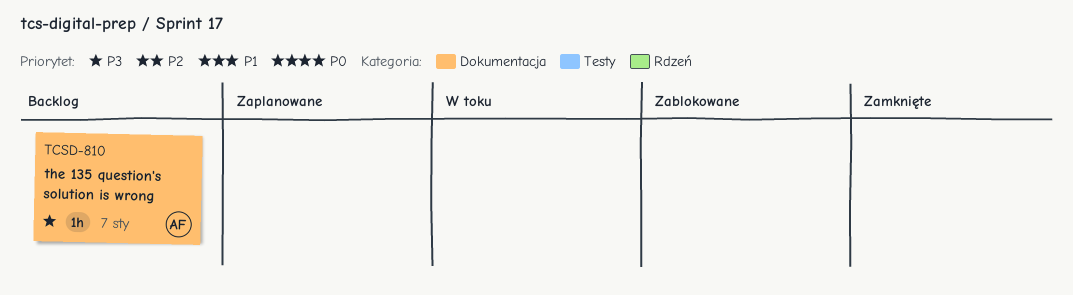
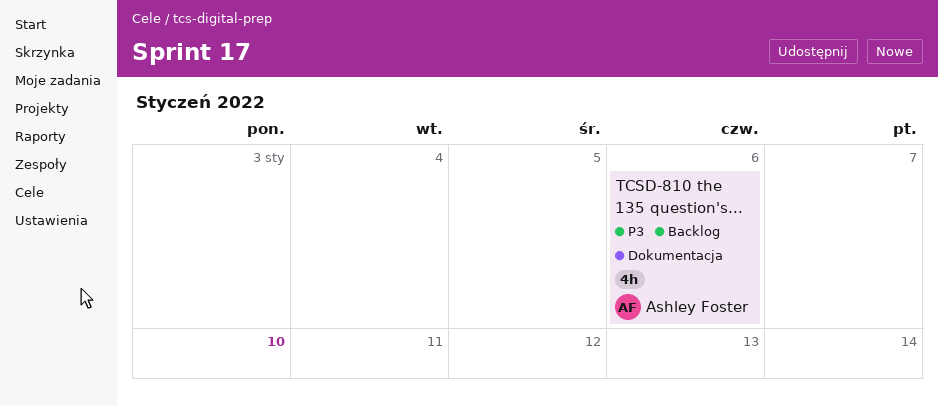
TCSD-810, estimate: 1h -> 4h
TCSD-810, due: Jan 7 -> Jan 6

